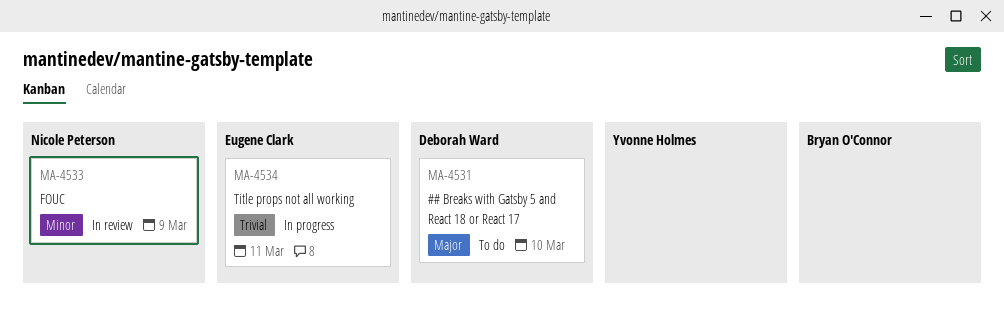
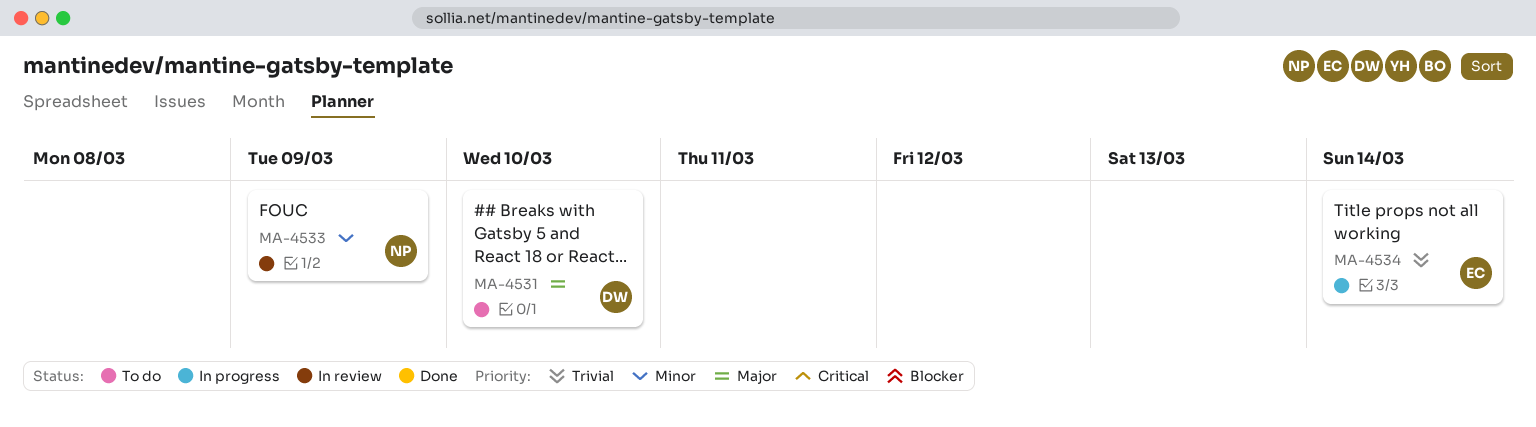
MA-4534, due: Mar 11 -> Mar 14

